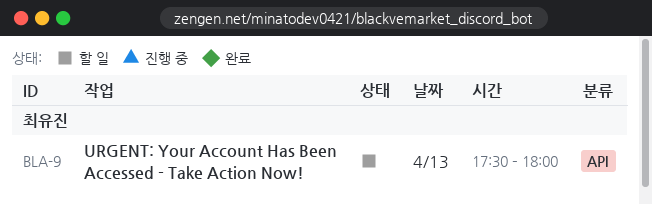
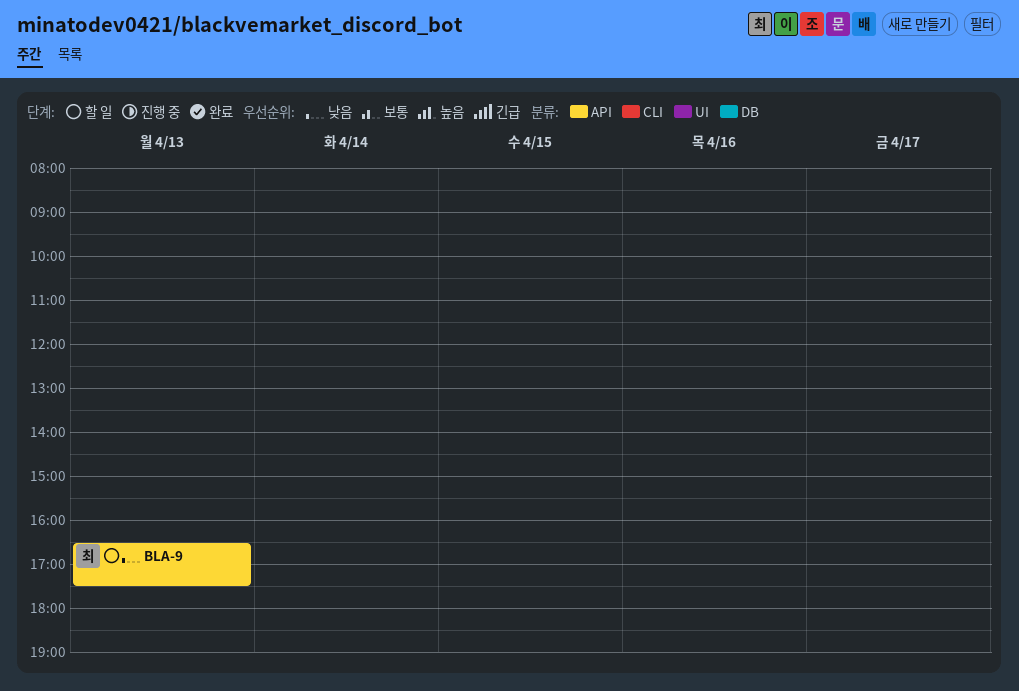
BLA-9, begins: 17:30 -> 16:30
BLA-9, ends: 18:00 -> 17:30

